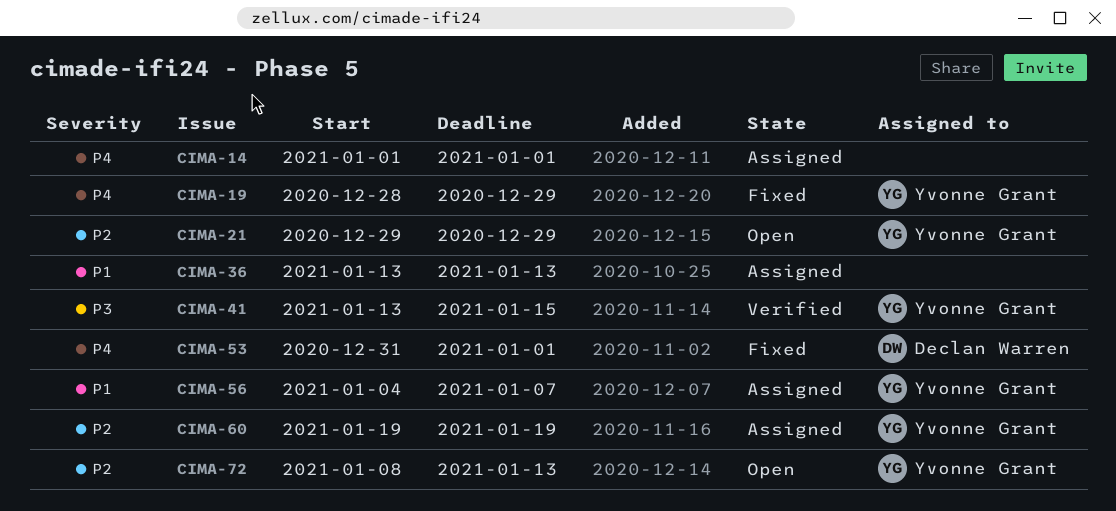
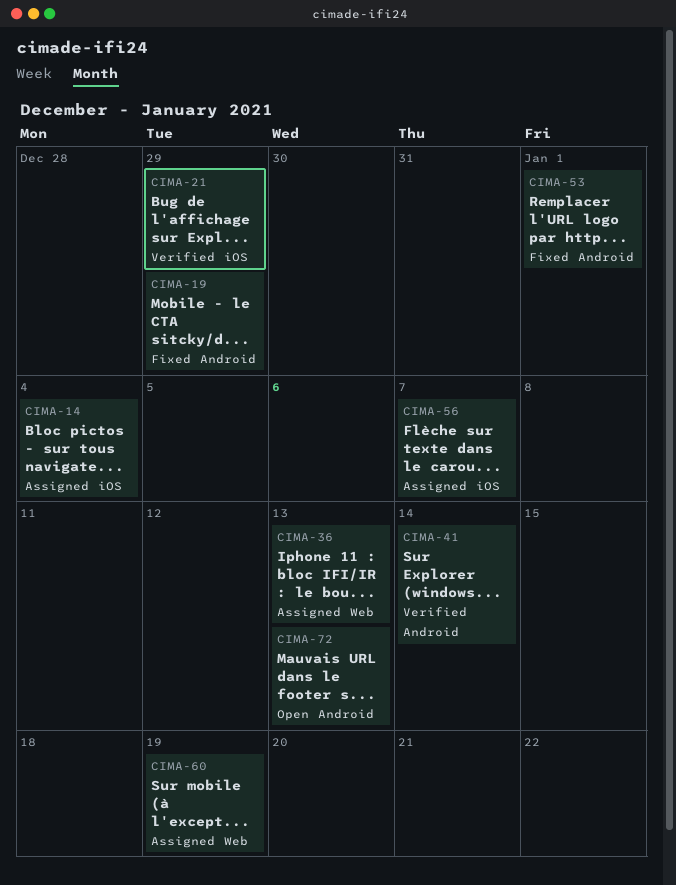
CIMA-14, due: Jan 1 -> Jan 4
CIMA-21, status: Open -> Verified
CIMA-41, due: Jan 15 -> Jan 14

